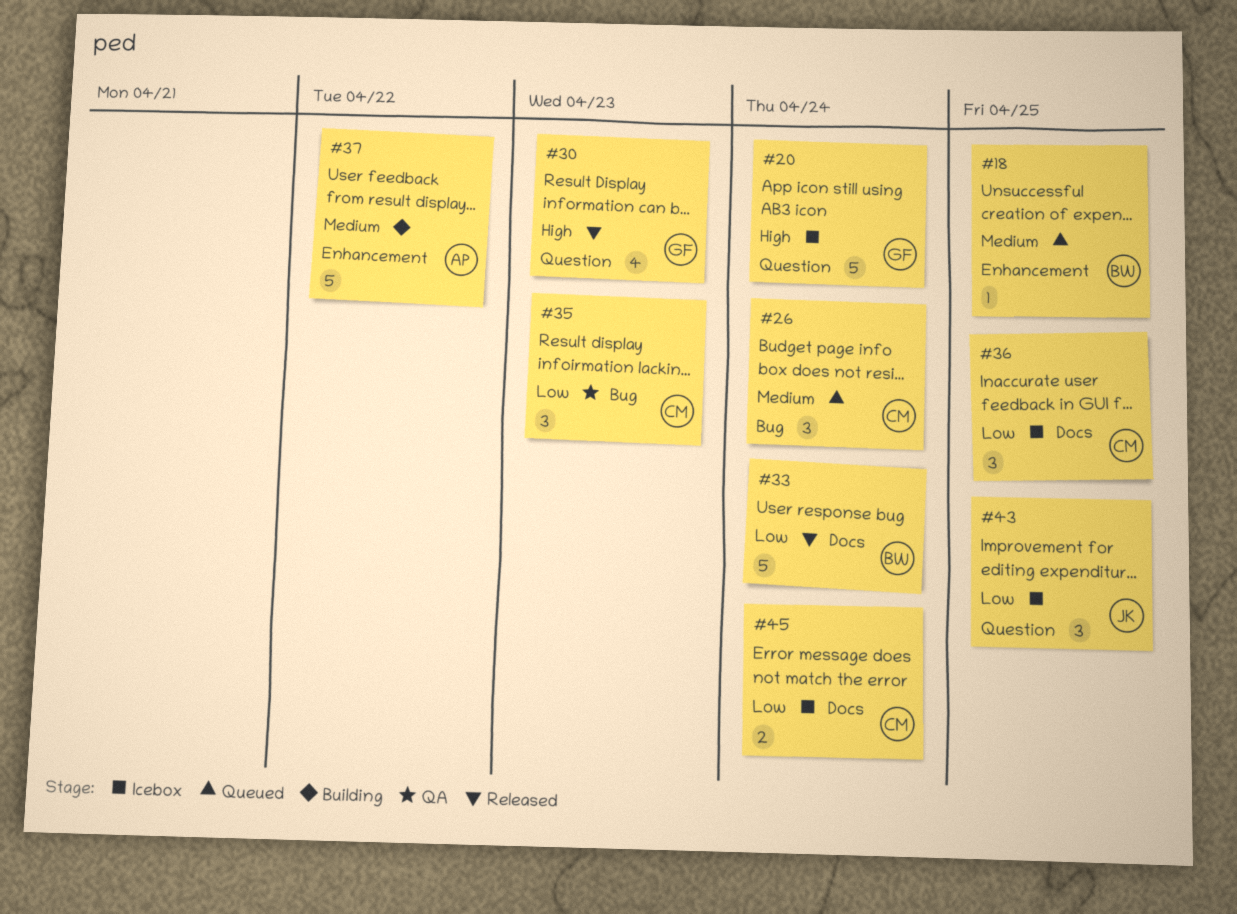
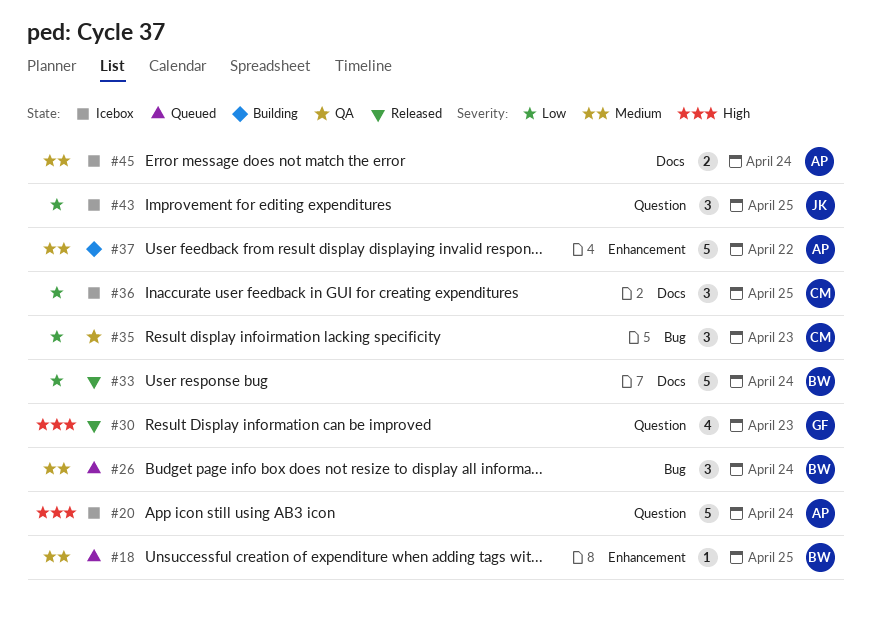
#20, owner: GF -> AP
#26, owner: CM -> BW
#45, owner: CM -> AP
#45, priority: Low -> Medium

